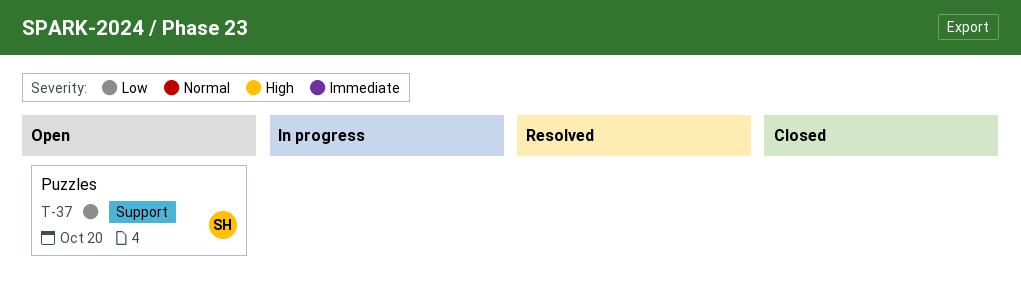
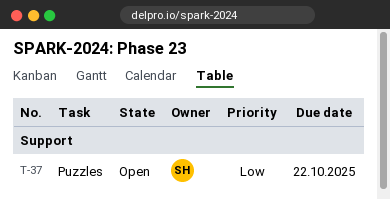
T-37, due: Oct 20 -> Oct 22

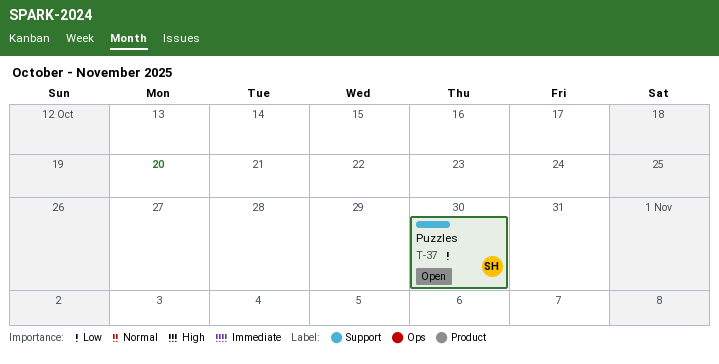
T-37, due: Oct 22 -> Oct 30

